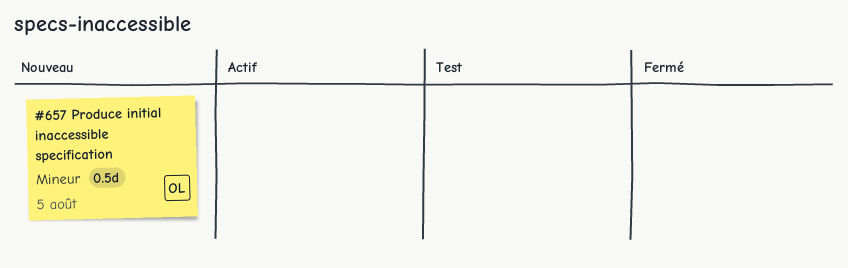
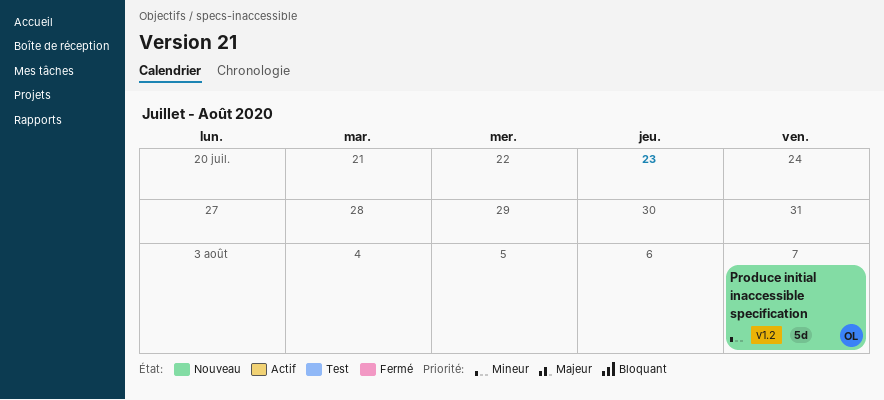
Produce initial inaccessible specification, estimate: 0.5d -> 5d
Produce initial inaccessible specification, due: Aug 5 -> Aug 7

